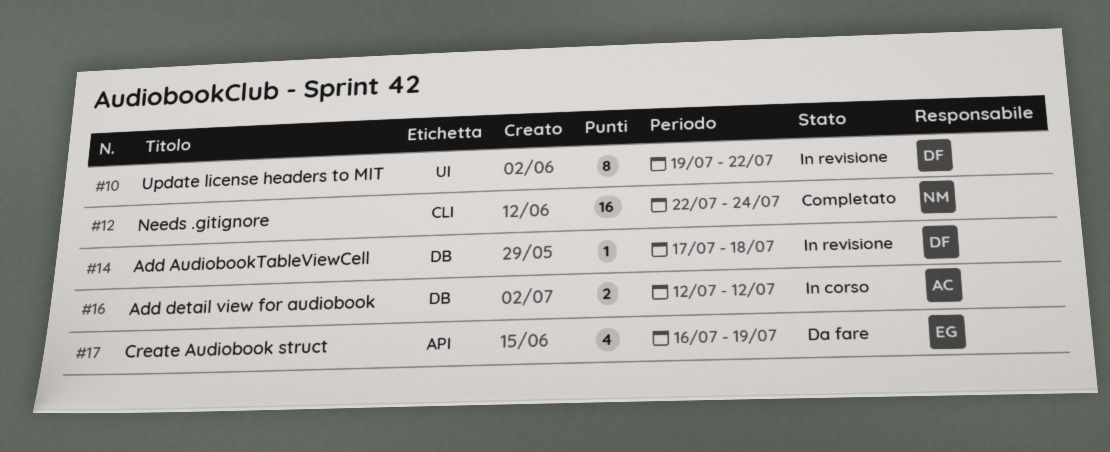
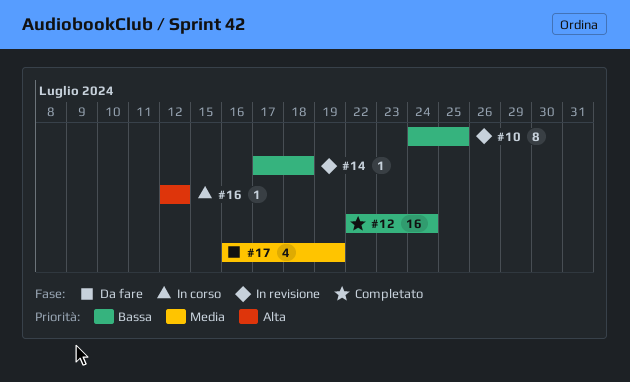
#10, start: Jul 19 -> Jul 24
#10, due: Jul 22 -> Jul 25
#16, estimate: 2 -> 1

